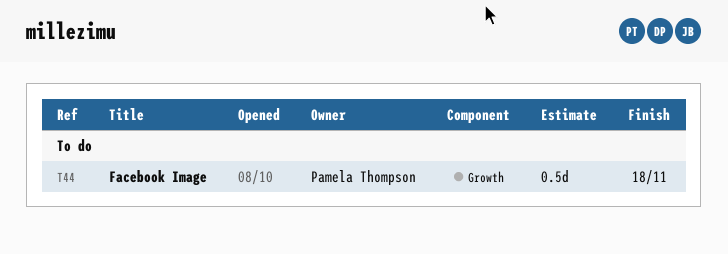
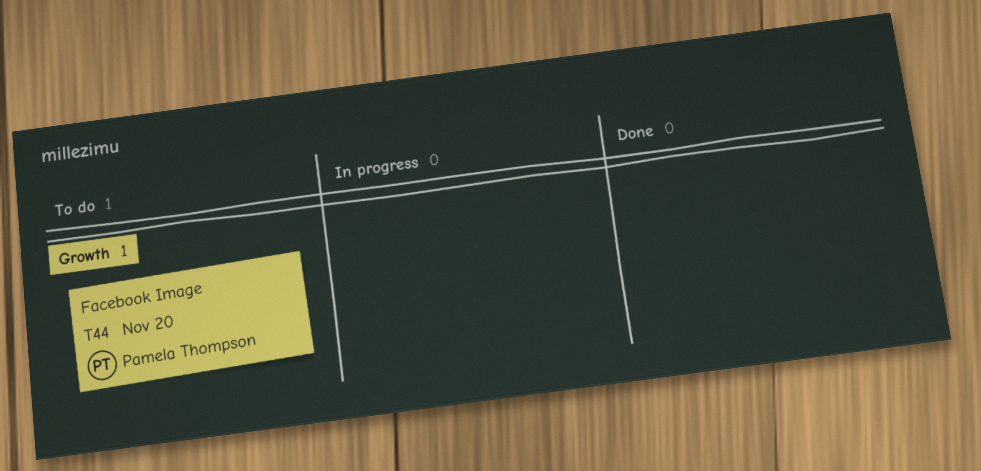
T44, due: Nov 18 -> Nov 20

